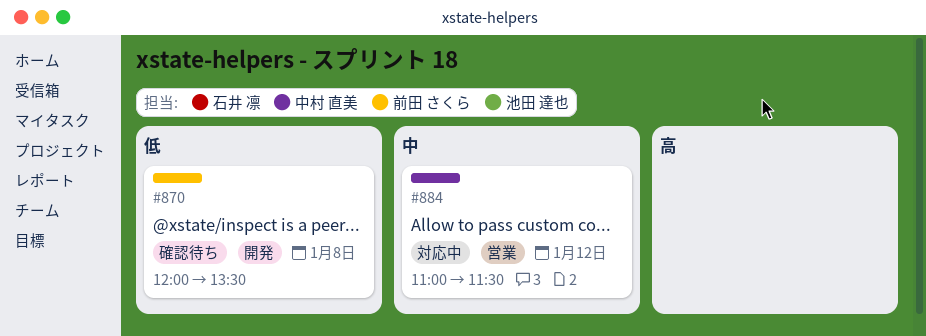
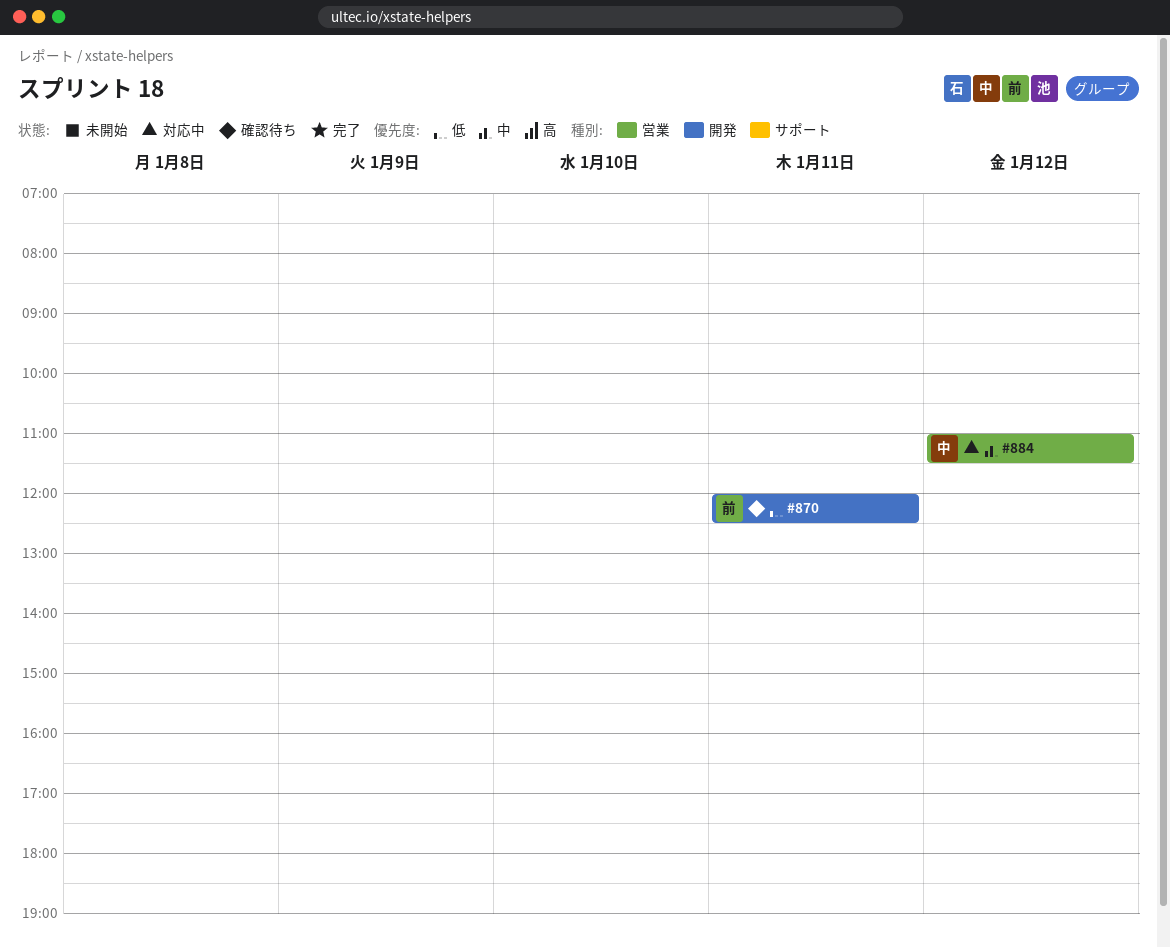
#870, day: Jan 8 -> Jan 11
#870, ends: 13:30 -> 12:30

